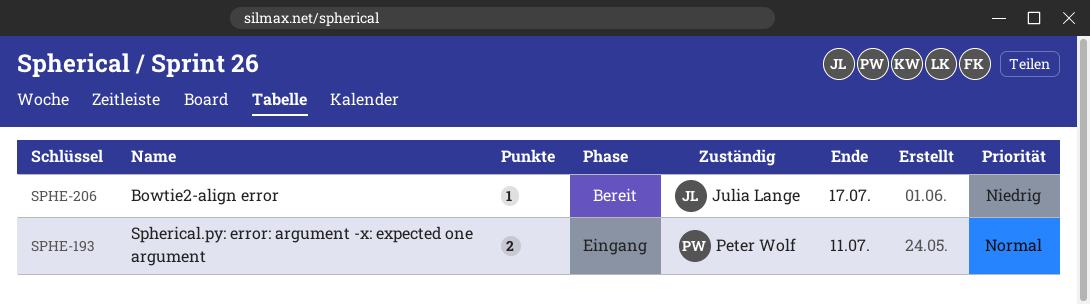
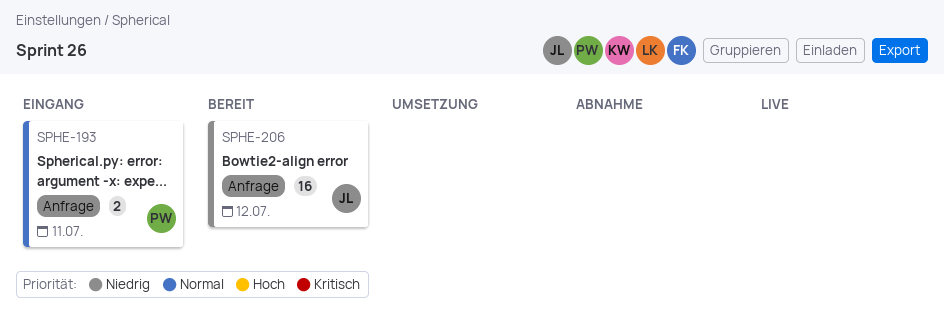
SPHE-206, estimate: 1 -> 16
SPHE-206, due: Jul 17 -> Jul 12

